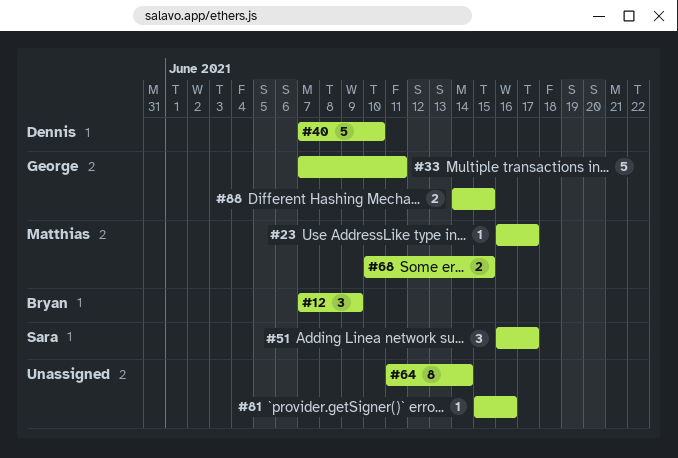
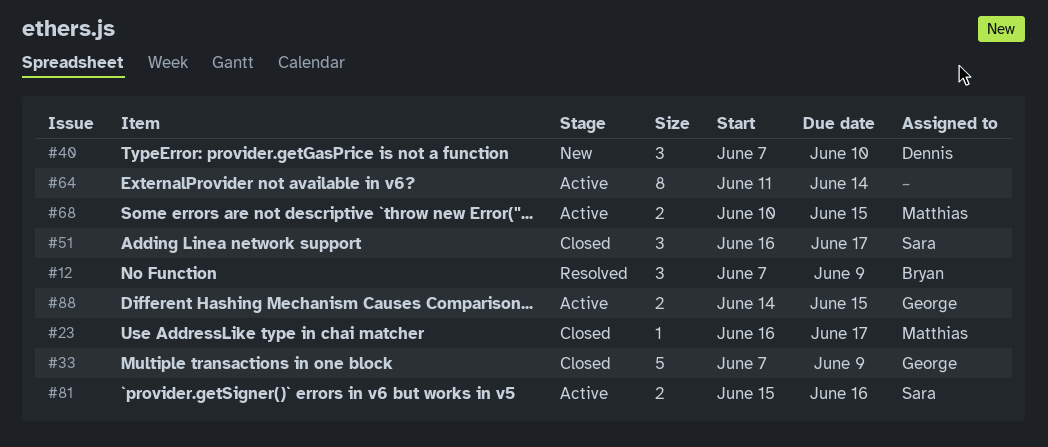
#33, due: Jun 11 -> Jun 9
#40, estimate: 5 -> 3
#81, owner: none -> Sara
#81, estimate: 1 -> 2

